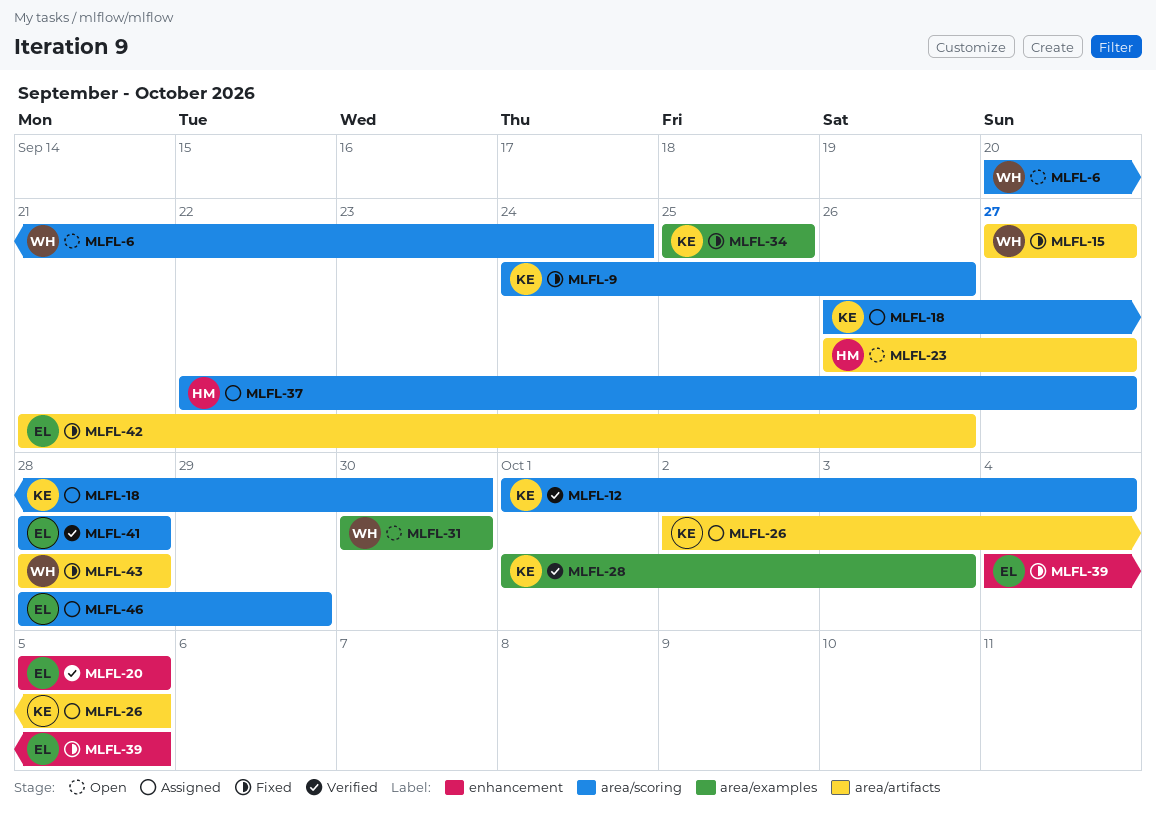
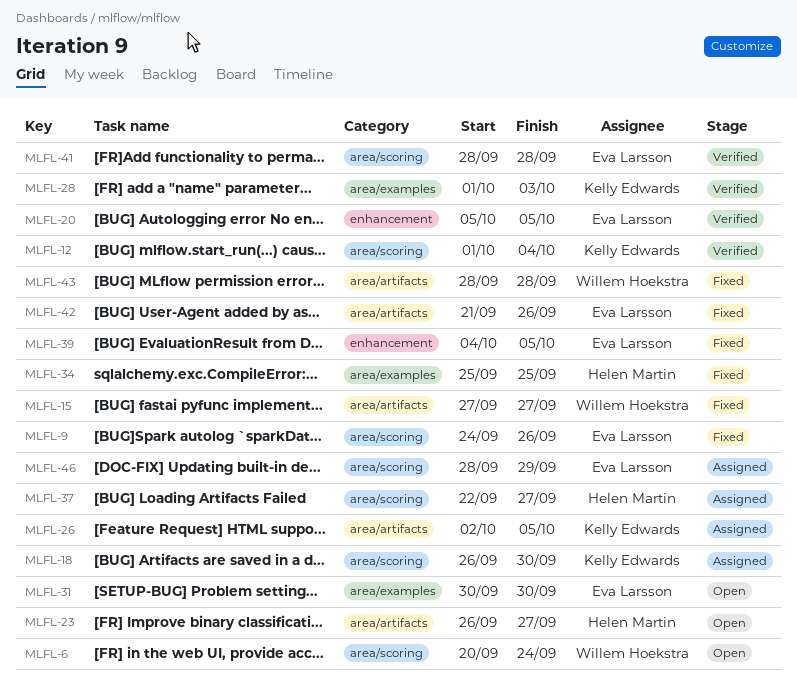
MLFL-9, owner: Kelly Edwards -> Eva Larsson
MLFL-31, owner: Willem Hoekstra -> Eva Larsson
MLFL-34, owner: Kelly Edwards -> Helen Martin

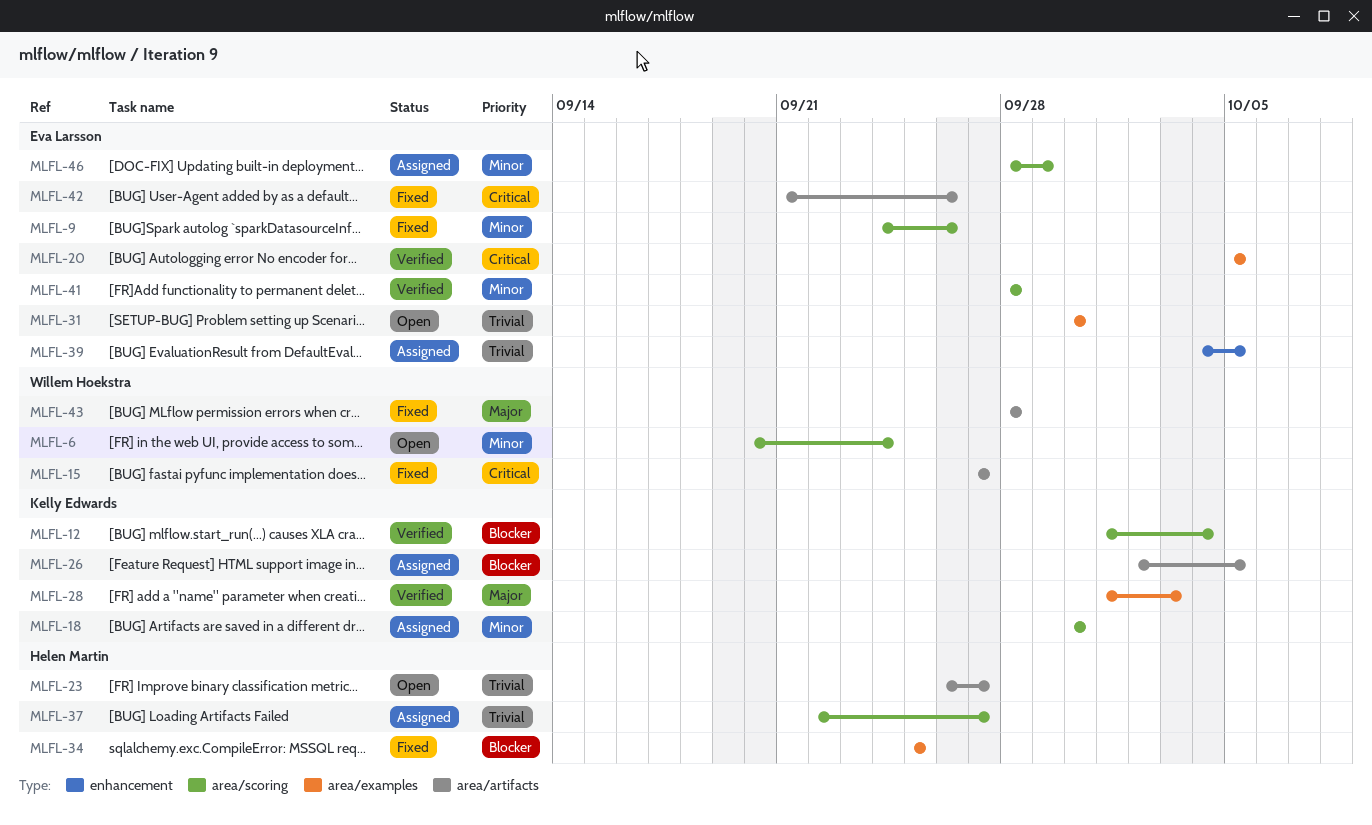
MLFL-18, start: Sep 26 -> Sep 30
MLFL-20, label: enhancement -> area/examples
MLFL-39, status: Fixed -> Assigned

